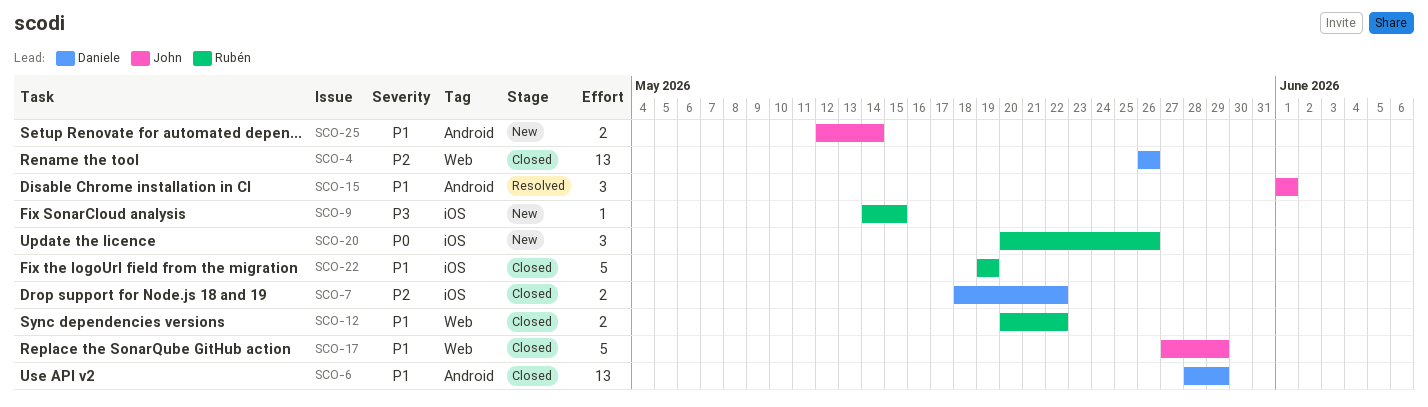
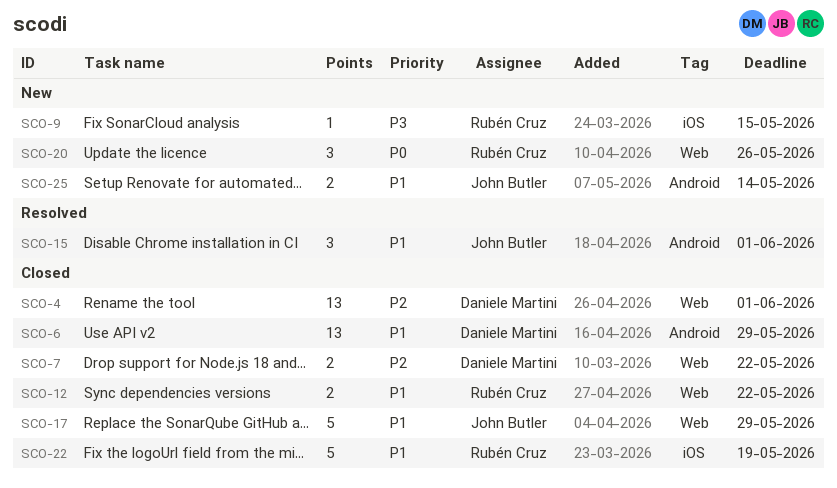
SCO-4, due: May 26 -> Jun 1
SCO-7, label: iOS -> Web
SCO-20, label: iOS -> Web

